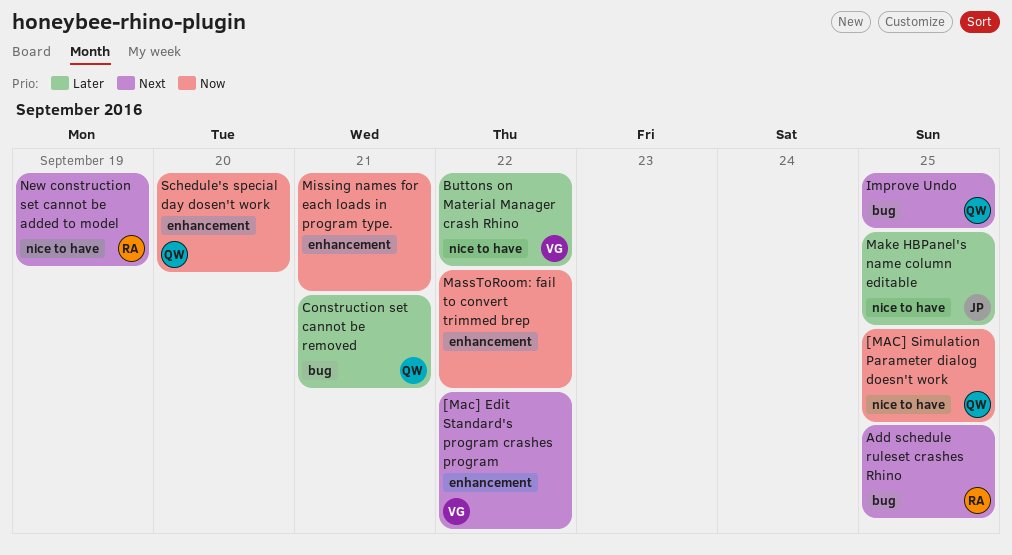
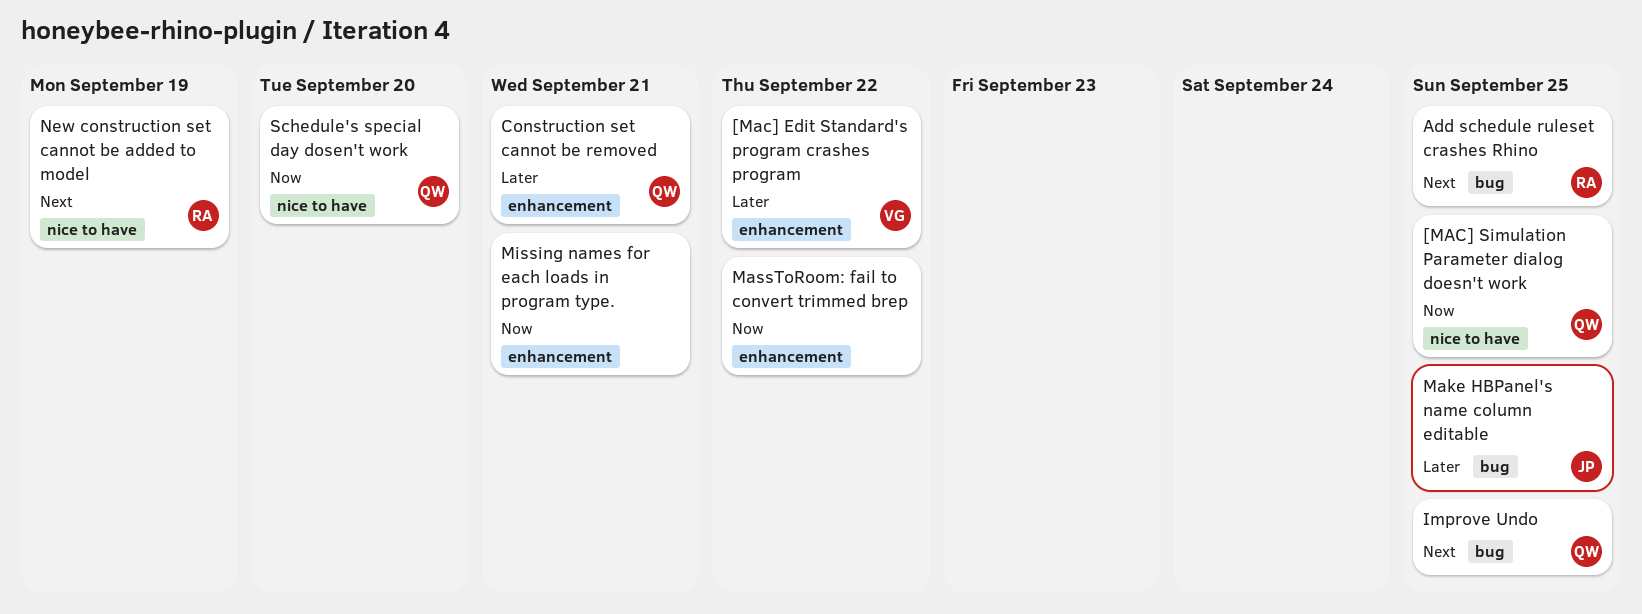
[Mac] Edit Standard's program crashes program, priority: Next -> Later
Buttons on Material Manager crash Rhino: present -> none
Construction set cannot be removed, label: bug -> enhancement
Make HBPanel's name column editable, label: nice to have -> bug
Schedule's special day dosen't work, label: enhancement -> nice to have

